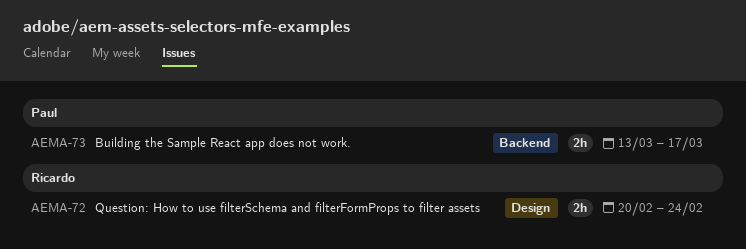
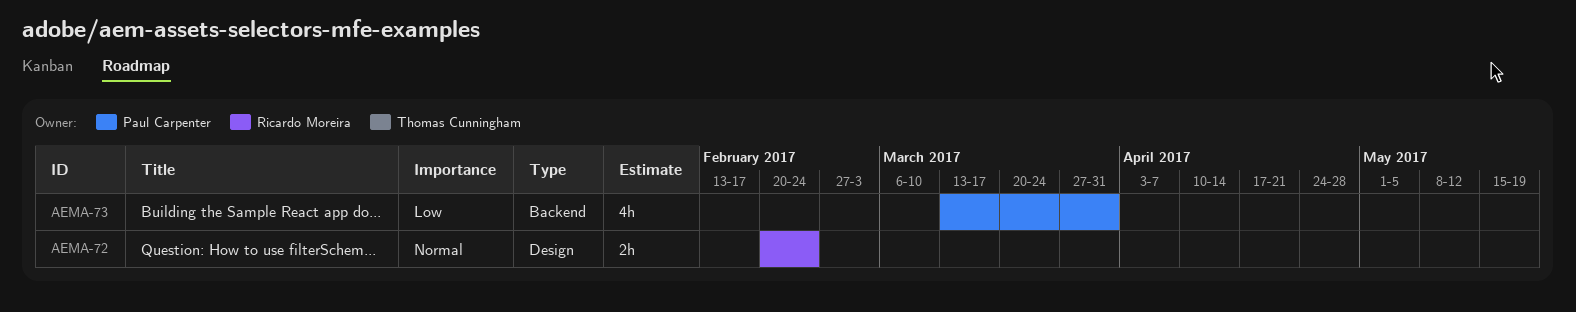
AEMA-73, estimate: 2h -> 4h
AEMA-73, due: Mar 17 -> Mar 31

